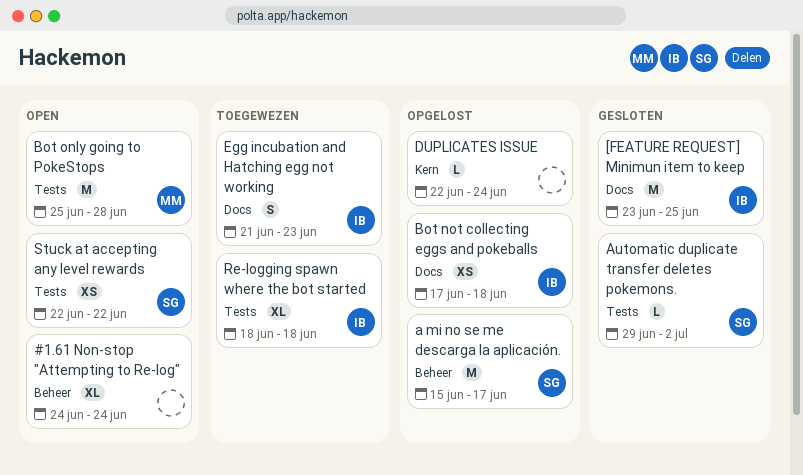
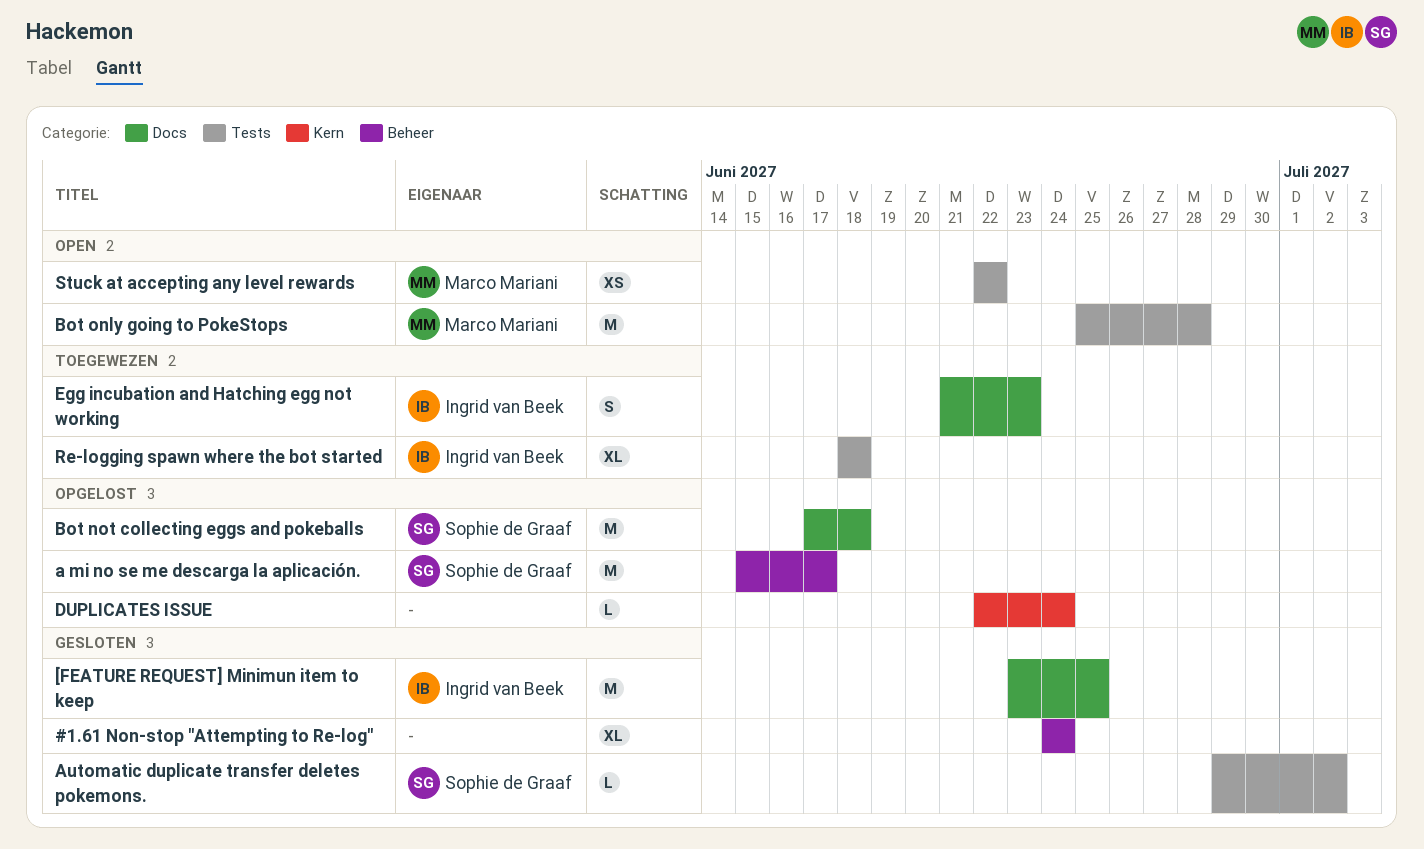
#1.61 Non-stop "Attempting to Re-log", status: Open -> Gesloten
Bot not collecting eggs and pokeballs, owner: Ingrid van Beek -> Sophie de Graaf
Bot not collecting eggs and pokeballs, estimate: XS -> M
Stuck at accepting any level rewards, owner: Sophie de Graaf -> Marco Mariani

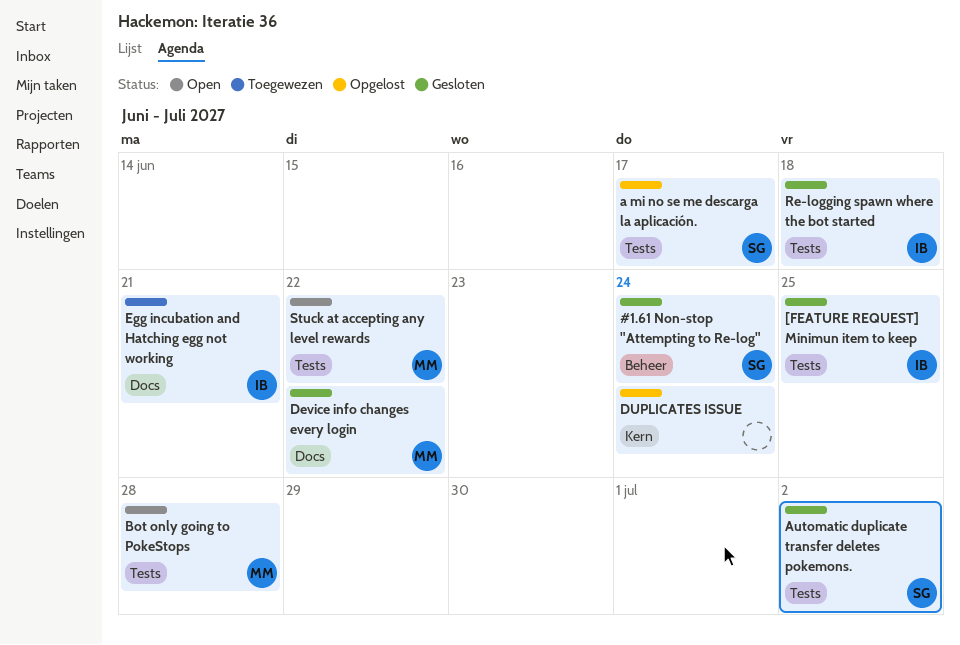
#1.61 Non-stop "Attempting to Re-log", owner: none -> Sophie de Graaf
[FEATURE REQUEST] Minimun item to keep, label: Docs -> Tests
a mi no se me descarga la aplicación., label: Beheer -> Tests
Bot not collecting eggs and pokeballs: present -> none
Device info changes every login: none -> present
Egg incubation and Hatching egg not working, due: Jun 23 -> Jun 21
Re-logging spawn where the bot started, status: Toegewezen -> Gesloten

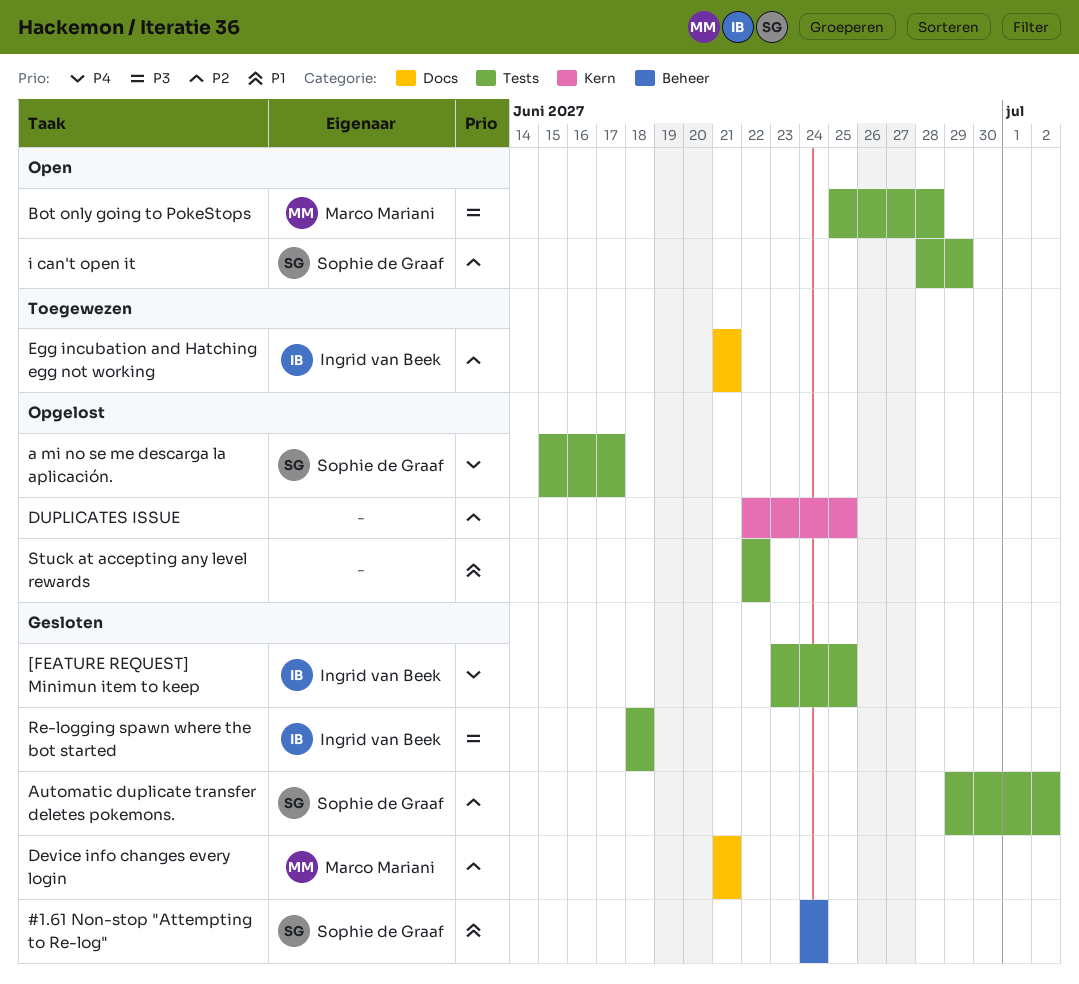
Device info changes every login, due: Jun 22 -> Jun 21
DUPLICATES ISSUE, due: Jun 24 -> Jun 25
i can't open it: none -> present
Stuck at accepting any level rewards, status: Open -> Opgelost
Stuck at accepting any level rewards, owner: Marco Mariani -> none

